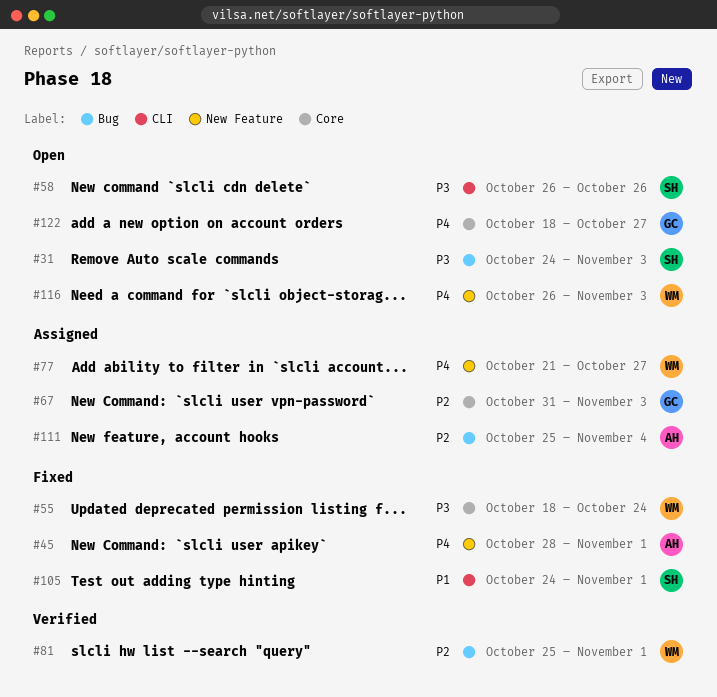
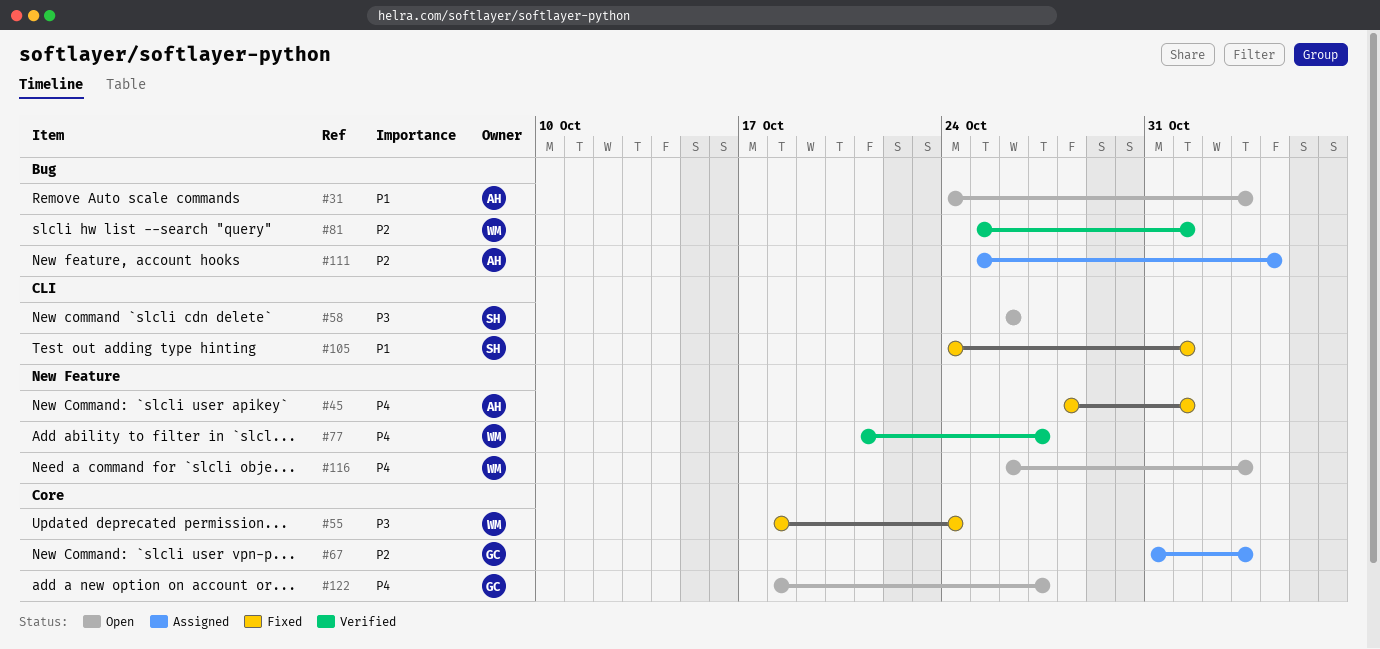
#31, owner: SH -> AH
#31, priority: P3 -> P1
#77, status: Assigned -> Verified

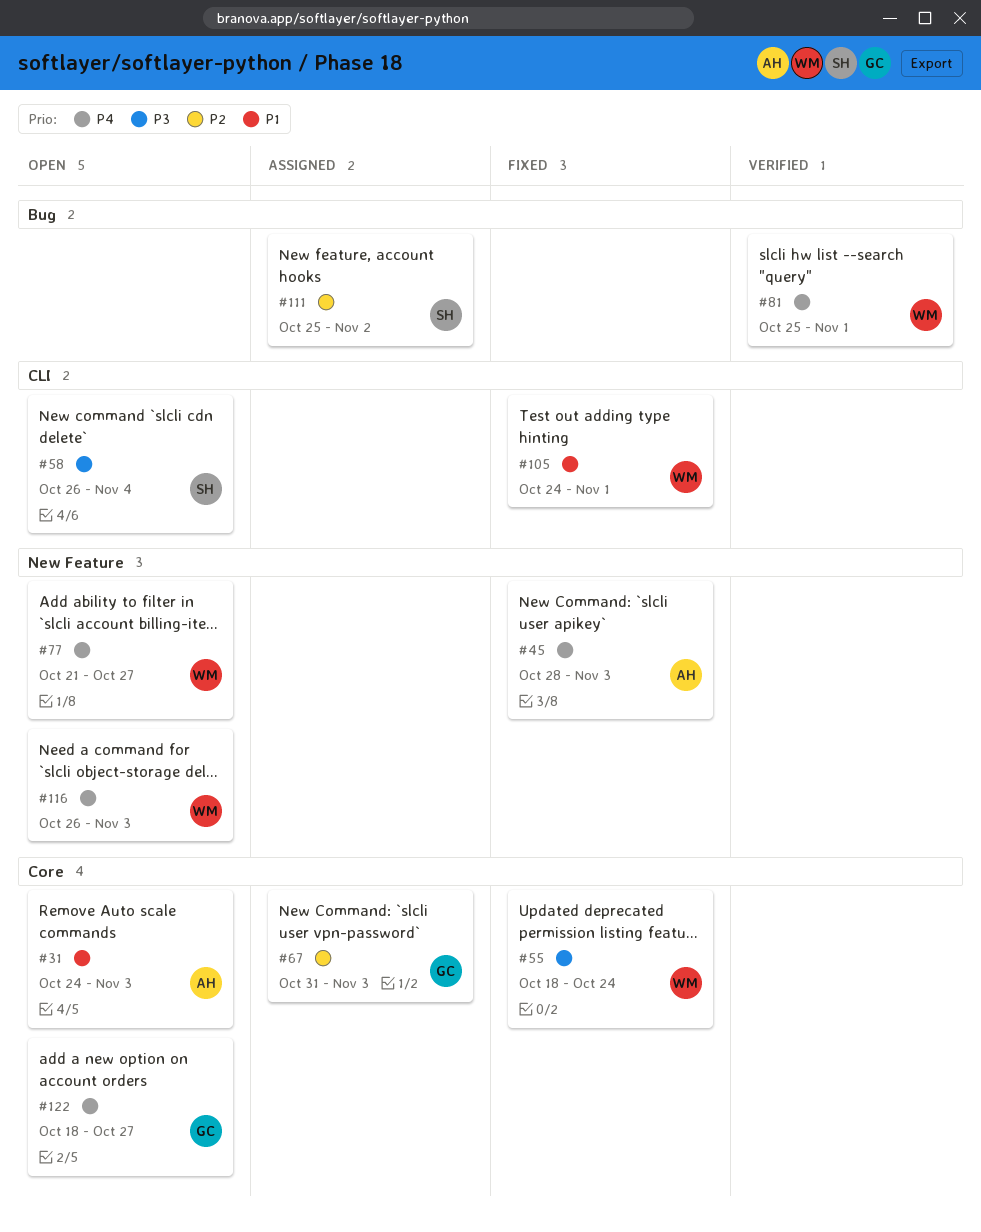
#31, label: Bug -> Core
#45, due: Nov 1 -> Nov 3
#58, due: Oct 26 -> Nov 4
#77, status: Verified -> Open
#81, priority: P2 -> P4
#105, owner: SH -> WM
#111, owner: AH -> SH
#111, due: Nov 4 -> Nov 2

